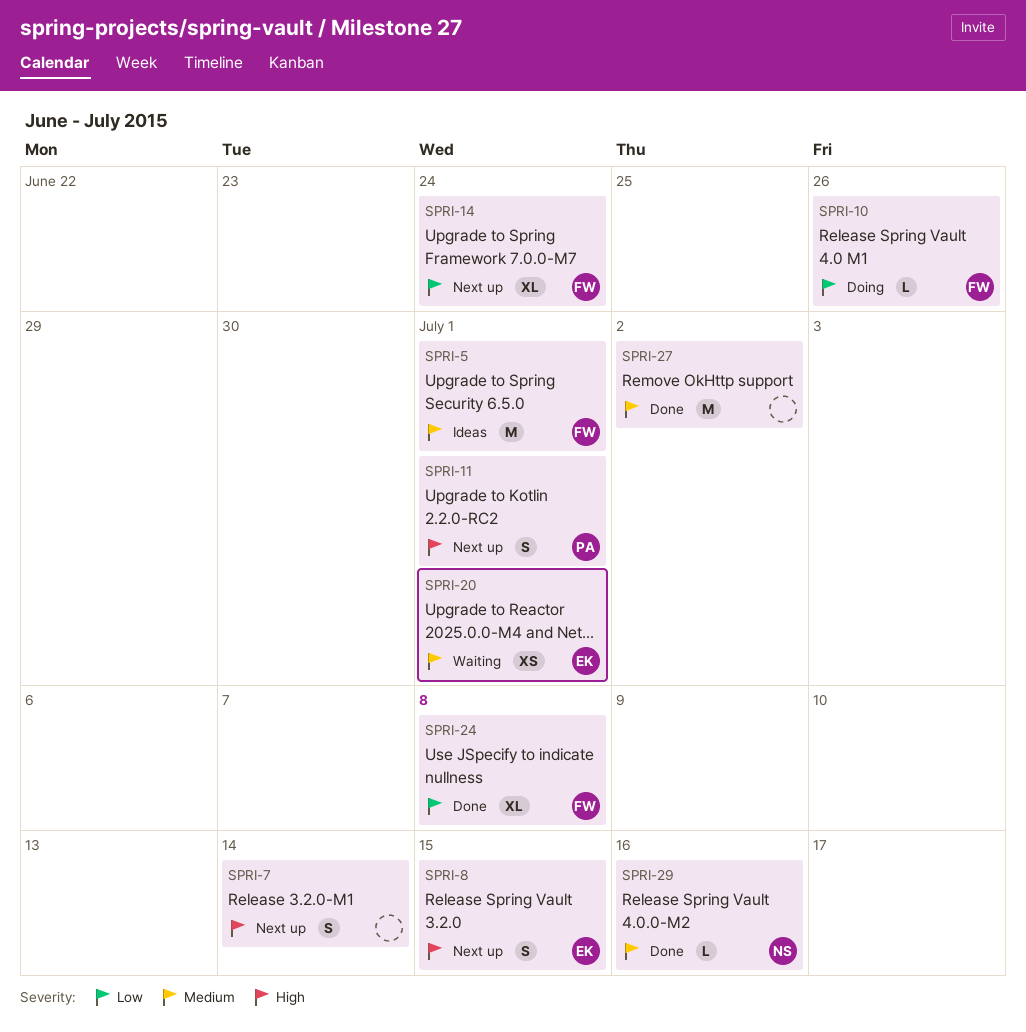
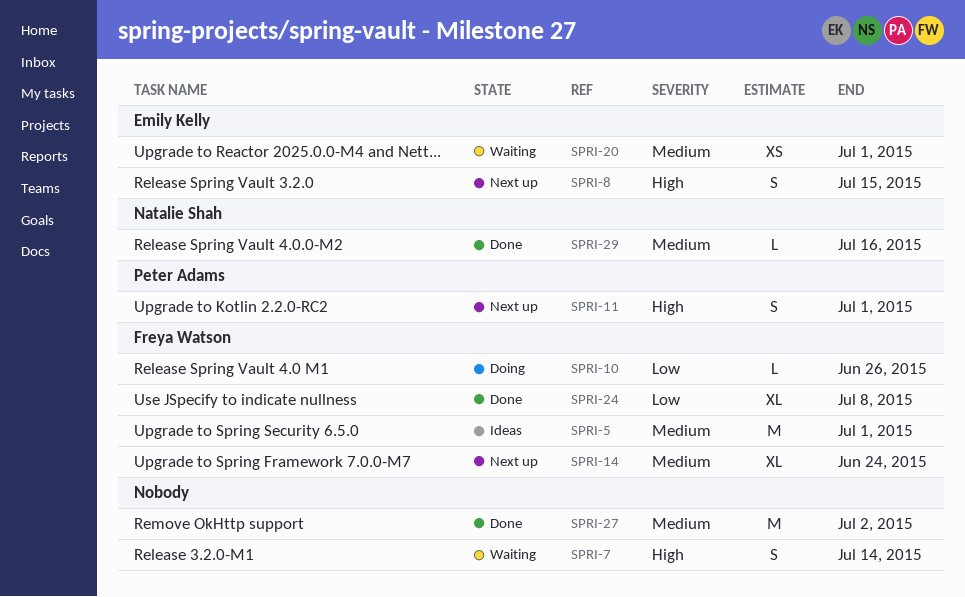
SPRI-7, status: Next up -> Waiting
SPRI-14, priority: Low -> Medium

